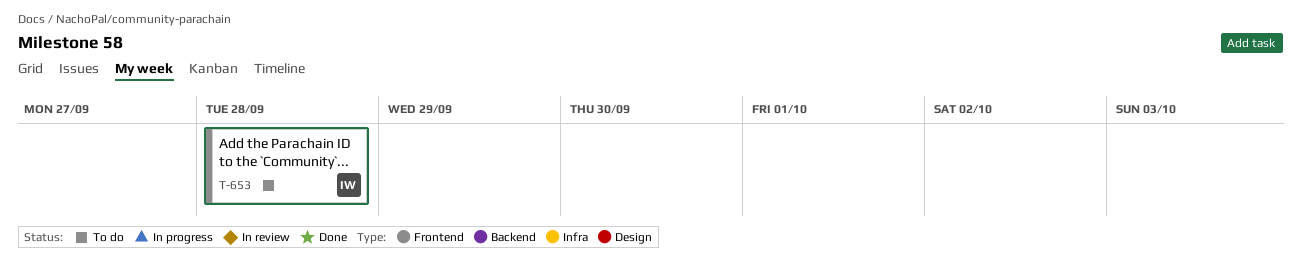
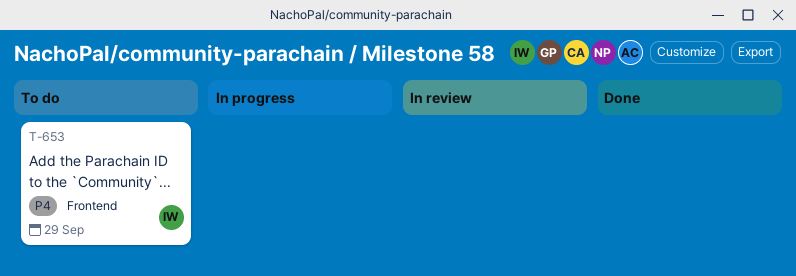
T-653, due: Sep 28 -> Sep 29

